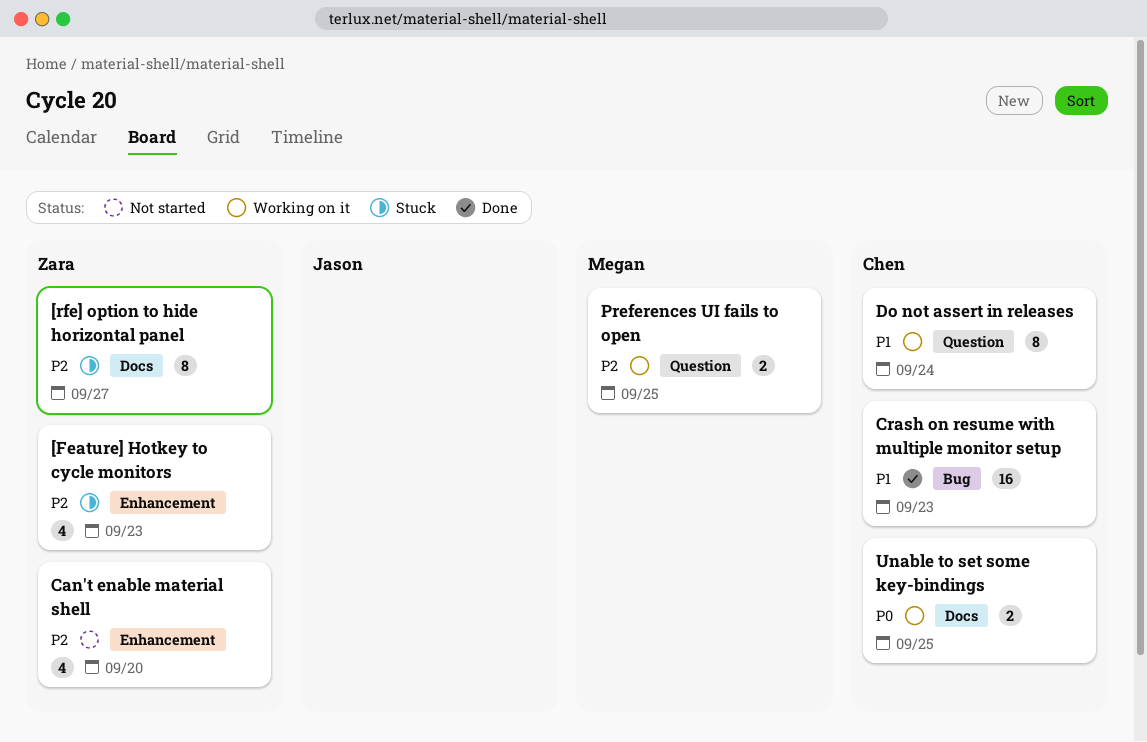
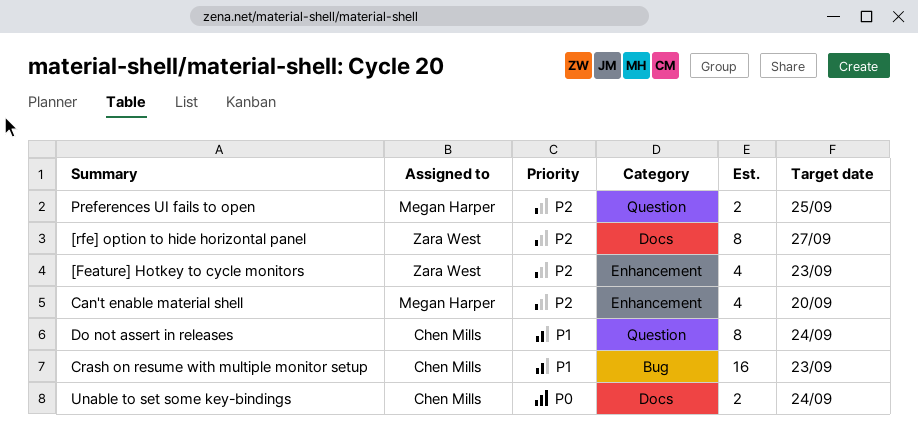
Can't enable material shell, owner: Zara West -> Megan Harper
Unable to set some key-bindings, due: Sep 25 -> Sep 24

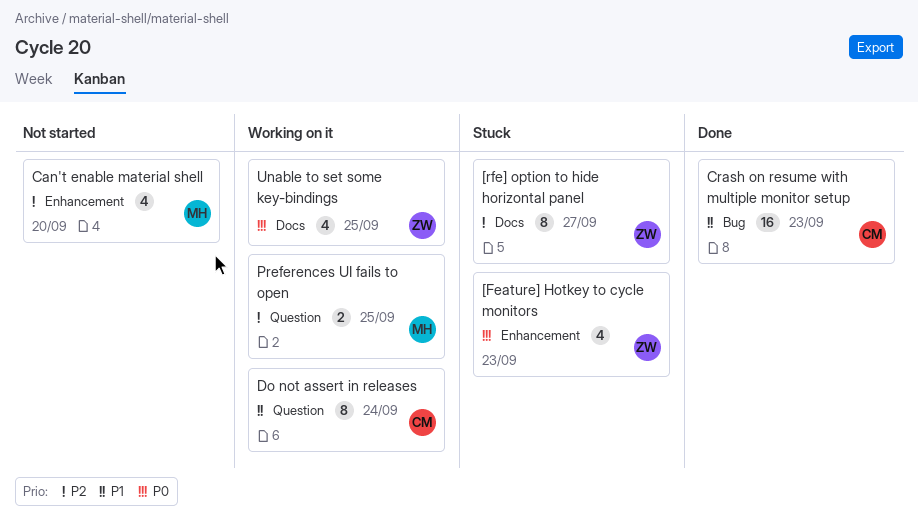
[Feature] Hotkey to cycle monitors, priority: P2 -> P0
Unable to set some key-bindings, owner: Chen Mills -> Zara West
Unable to set some key-bindings, estimate: 2 -> 4
Unable to set some key-bindings, due: Sep 24 -> Sep 25

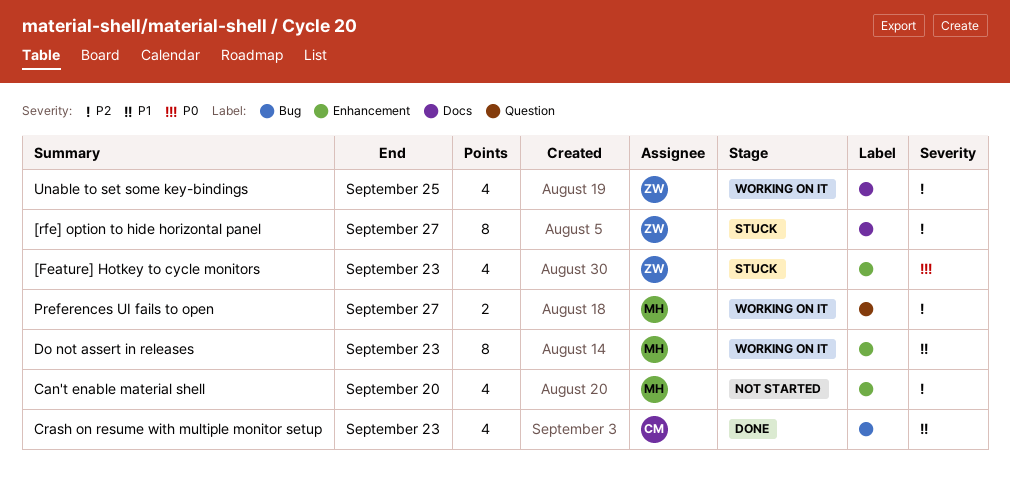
Crash on resume with multiple monitor setup, estimate: 16 -> 4
Do not assert in releases, owner: CM -> MH
Do not assert in releases, label: Question -> Enhancement
Do not assert in releases, due: Sep 24 -> Sep 23
Preferences UI fails to open, due: Sep 25 -> Sep 27
Unable to set some key-bindings, priority: P0 -> P2

